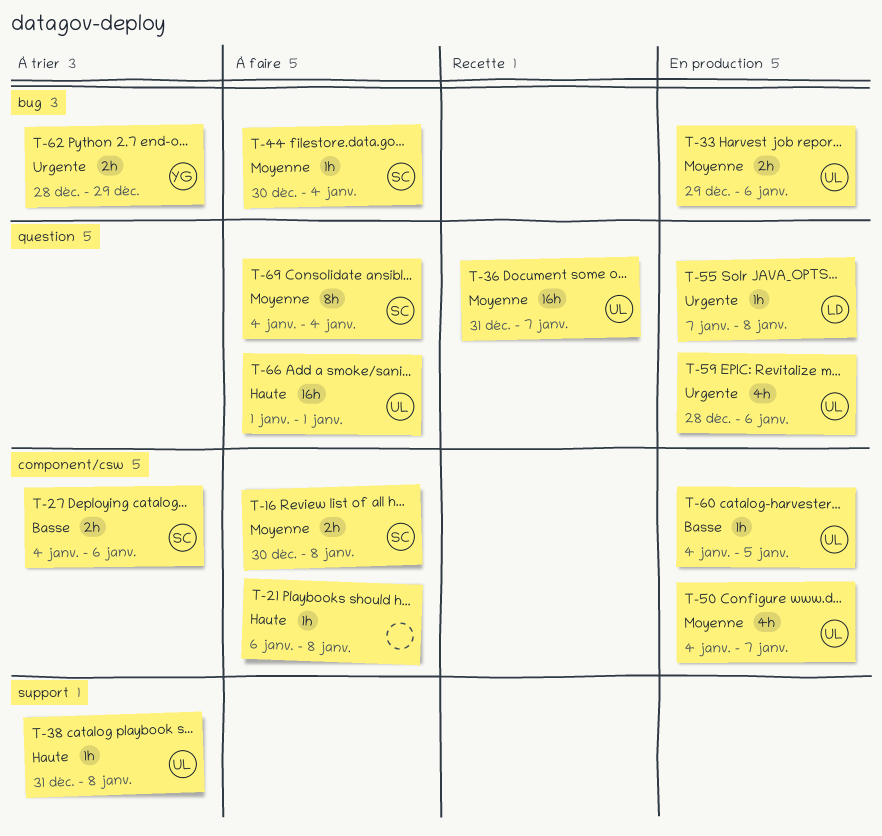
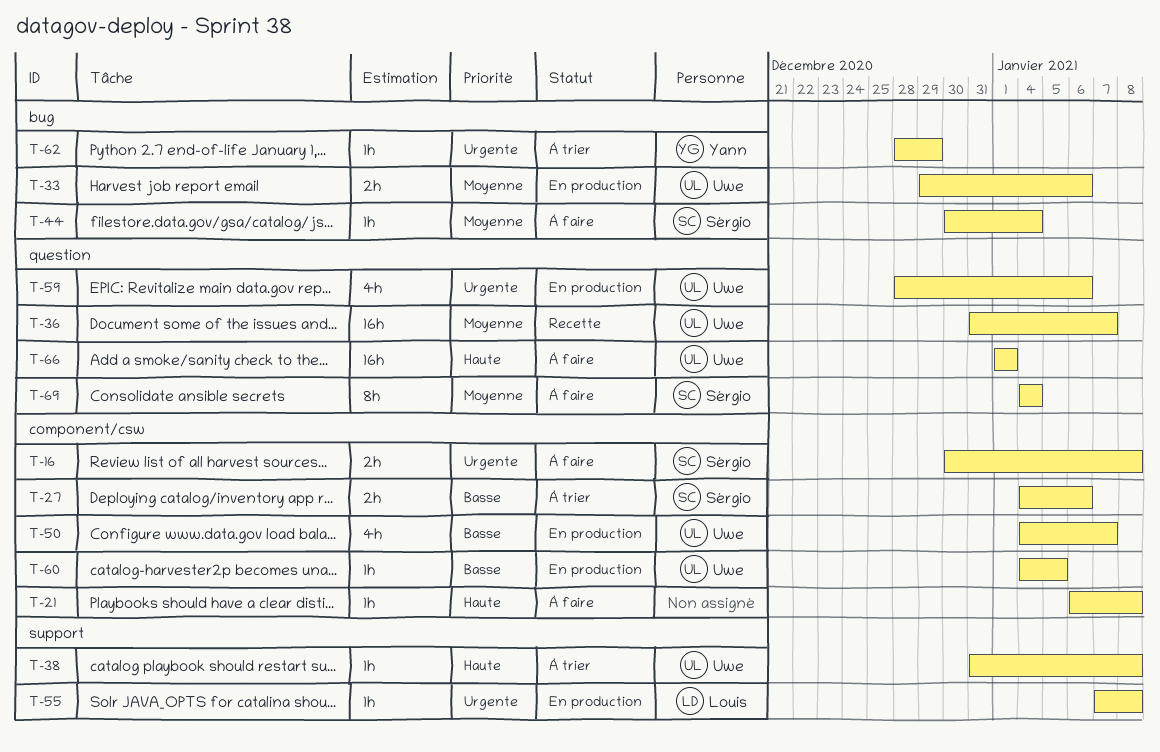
T-16, priority: Moyenne -> Urgente
T-50, priority: Moyenne -> Basse
T-55, label: question -> support
T-62, estimate: 2h -> 1h

